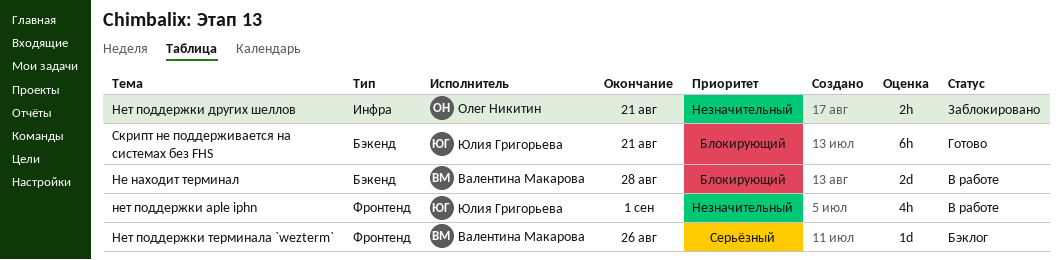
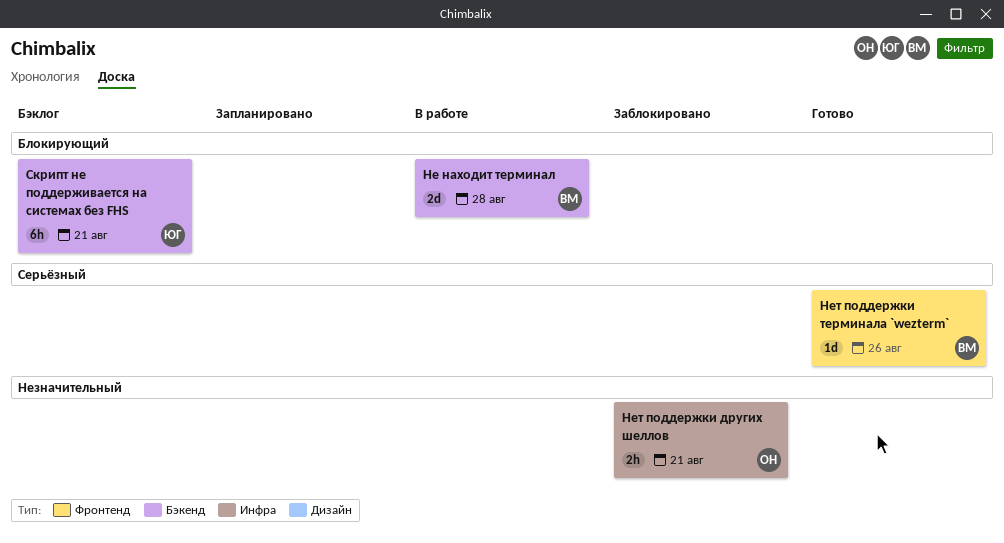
нет поддержки aple iphn: present -> none
Нет поддержки терминала `wezterm`, status: Бэклог -> Готово
Скрипт не поддерживается на системах без FHS, status: Готово -> Бэклог

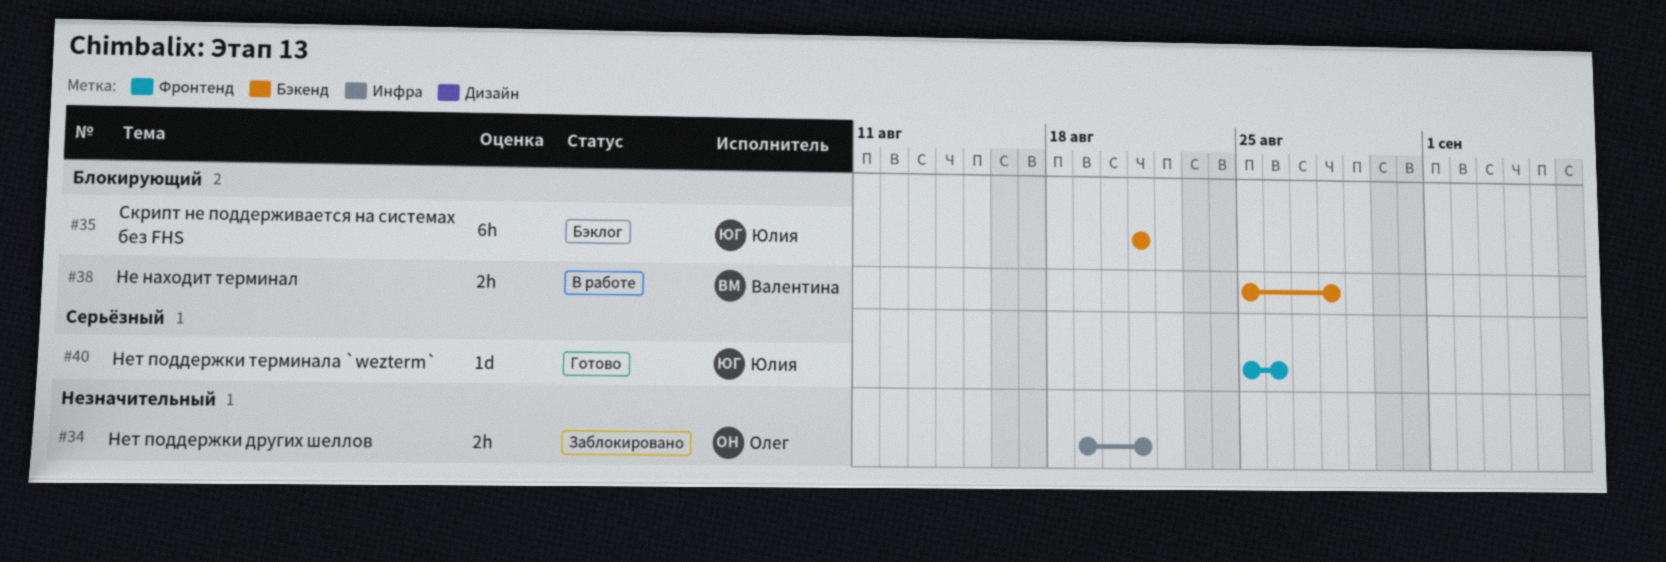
Не находит терминал, estimate: 2d -> 2h
Нет поддержки терминала `wezterm`, owner: Валентина -> Юлия

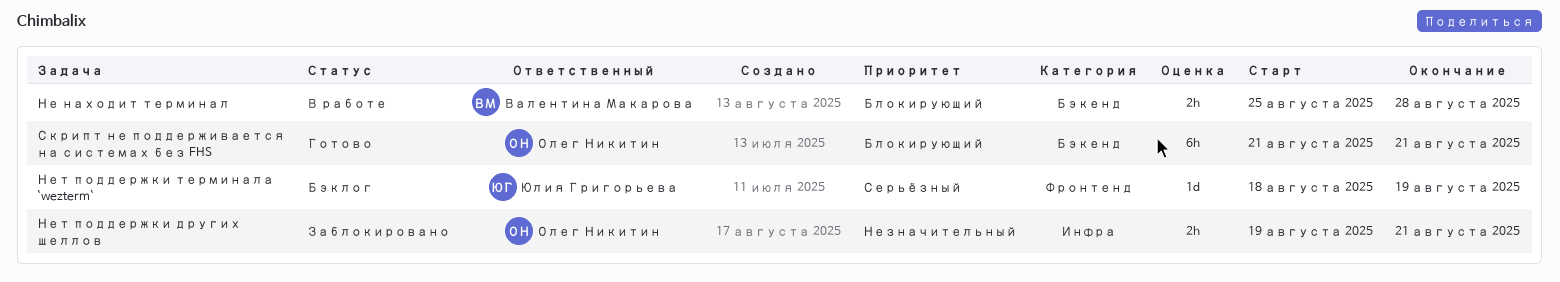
Нет поддержки терминала `wezterm`, status: Готово -> Бэклог
Нет поддержки терминала `wezterm`, start: Aug 25 -> Aug 18
Нет поддержки терминала `wezterm`, due: Aug 26 -> Aug 19
Скрипт не поддерживается на системах без FHS, status: Бэклог -> Готово
Скрипт не поддерживается на системах без FHS, owner: Юлия Григорьева -> Олег Никитин

